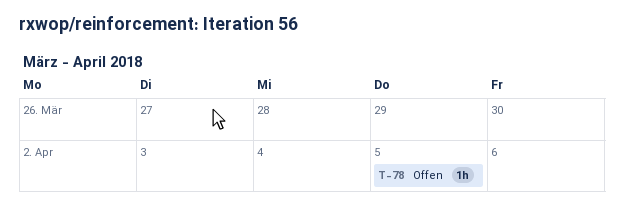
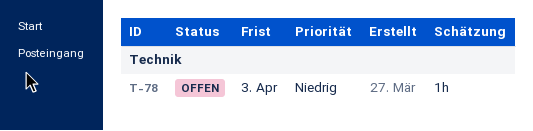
T-78, due: Apr 5 -> Apr 3

